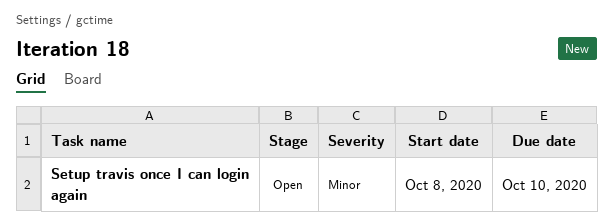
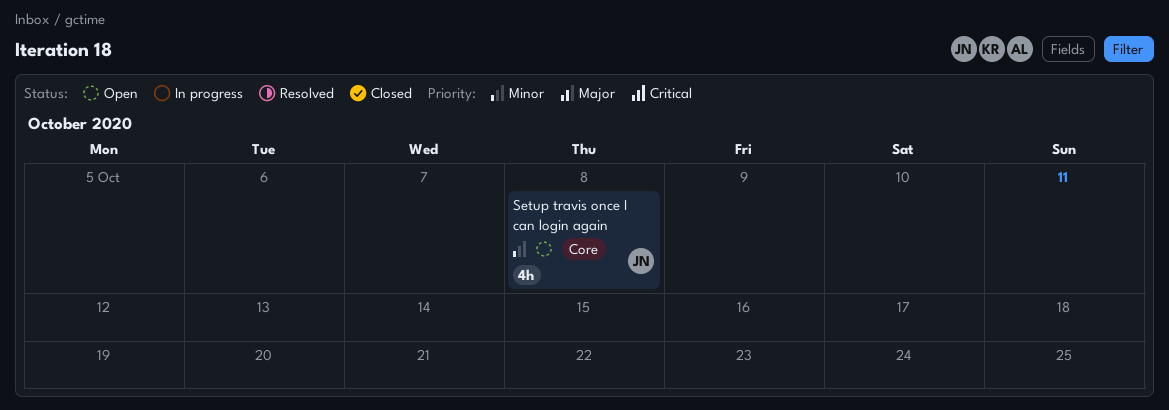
Setup travis once I can login again, due: Oct 10 -> Oct 8

